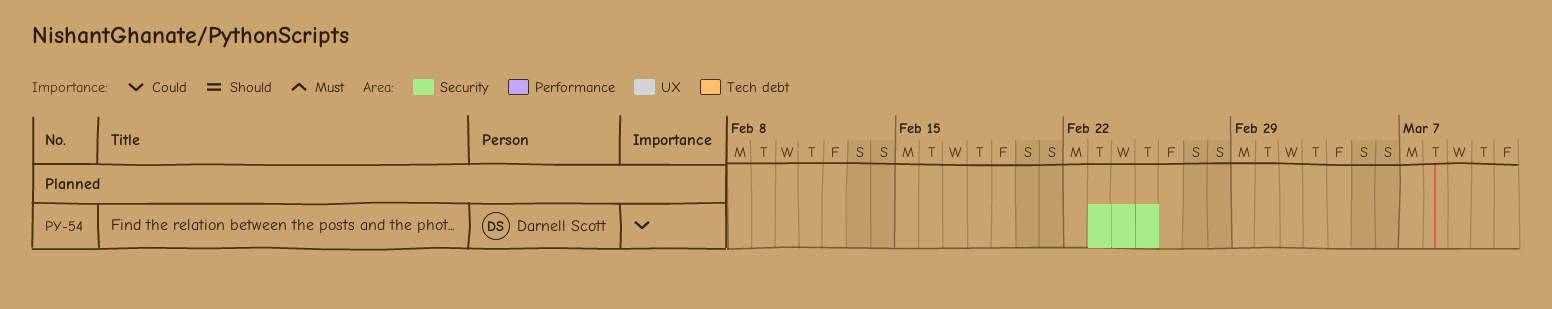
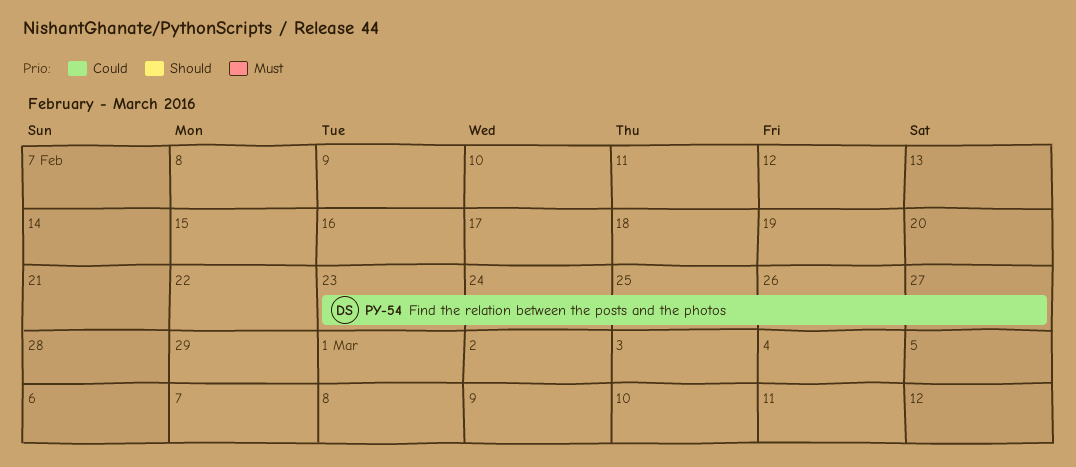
PY-54, due: Feb 25 -> Feb 27

